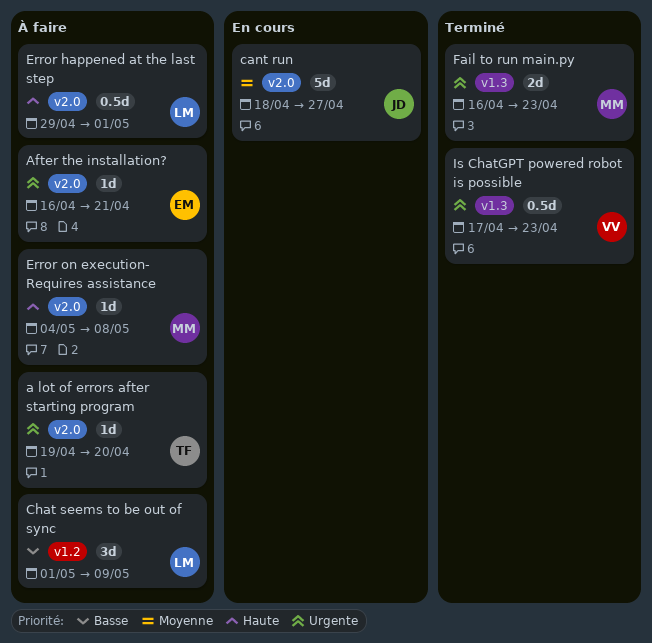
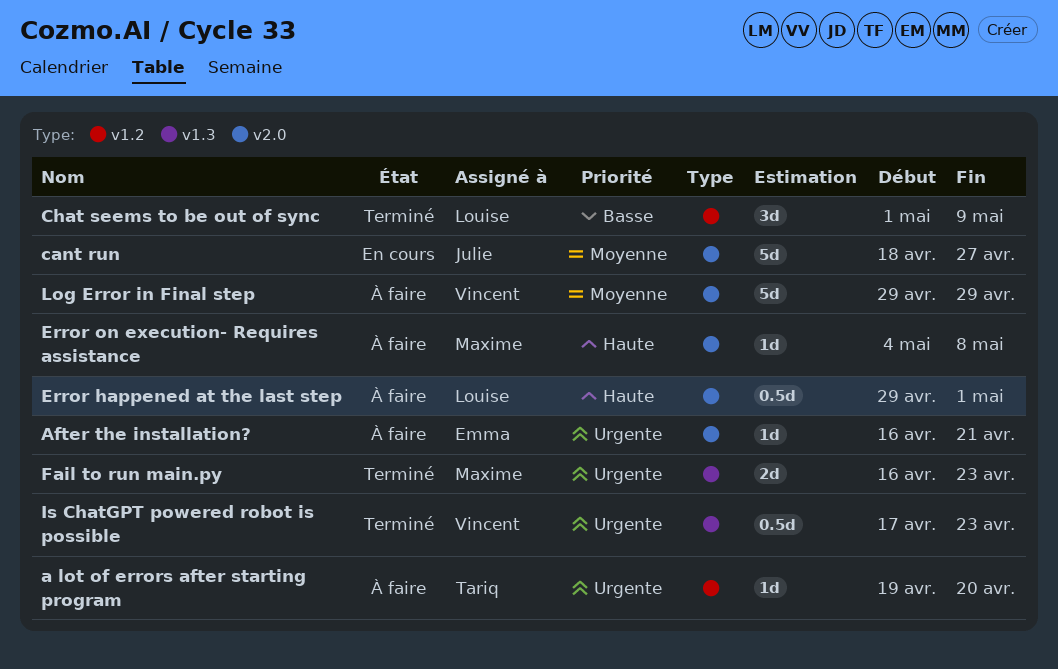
a lot of errors after starting program, label: v2.0 -> v1.2
Chat seems to be out of sync, status: À faire -> Terminé
Log Error in Final step: none -> present

